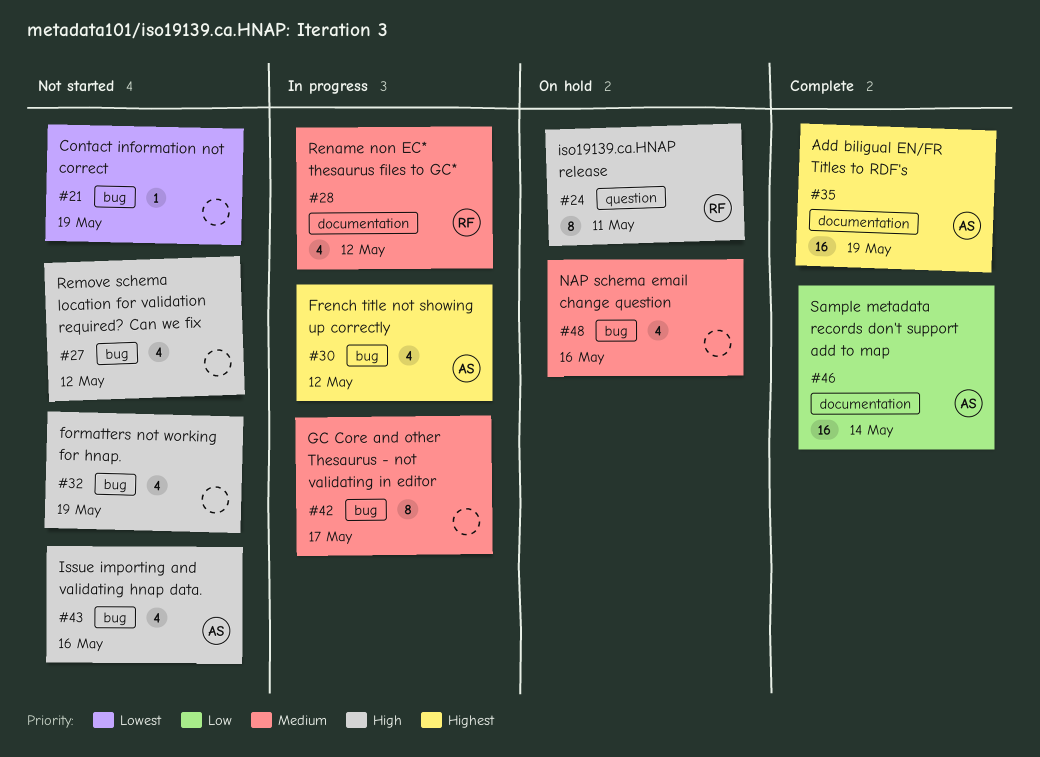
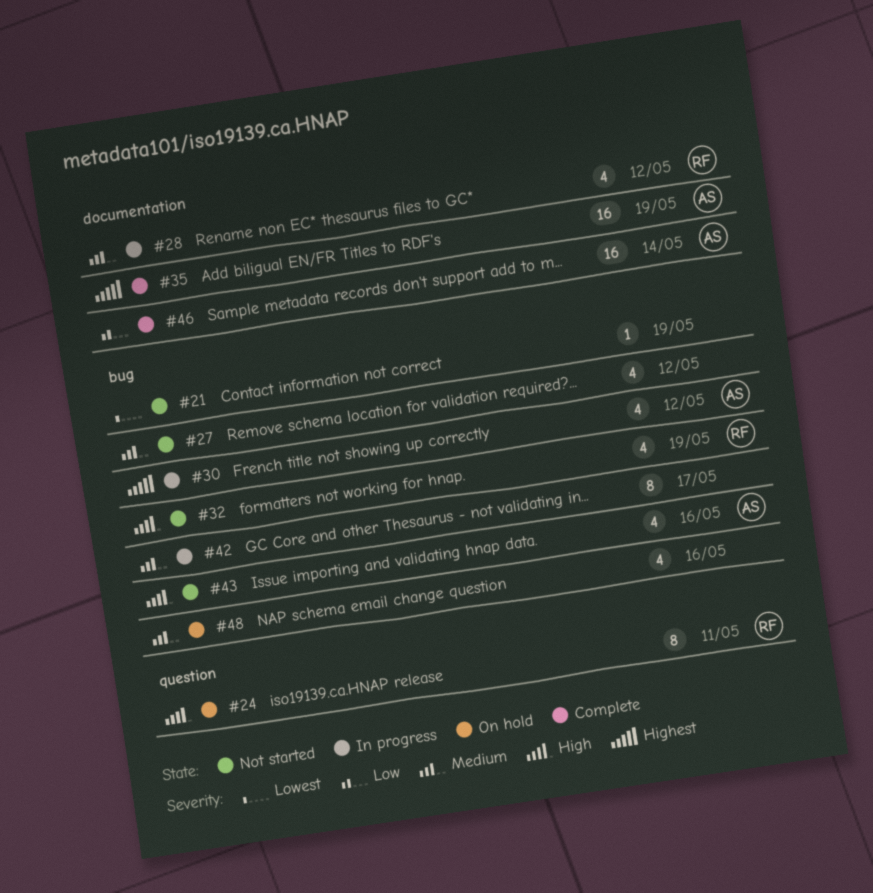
#27, priority: High -> Medium
#32, owner: none -> RF

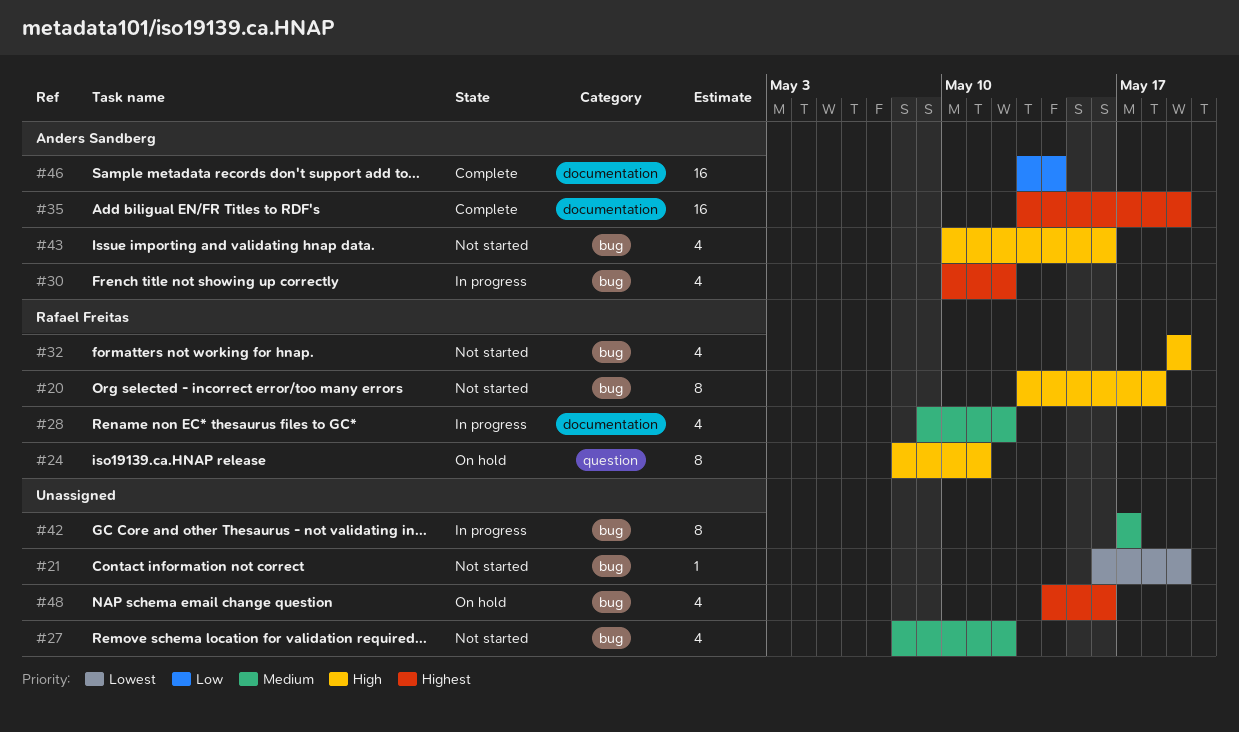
#20: none -> present
#48, priority: Medium -> Highest

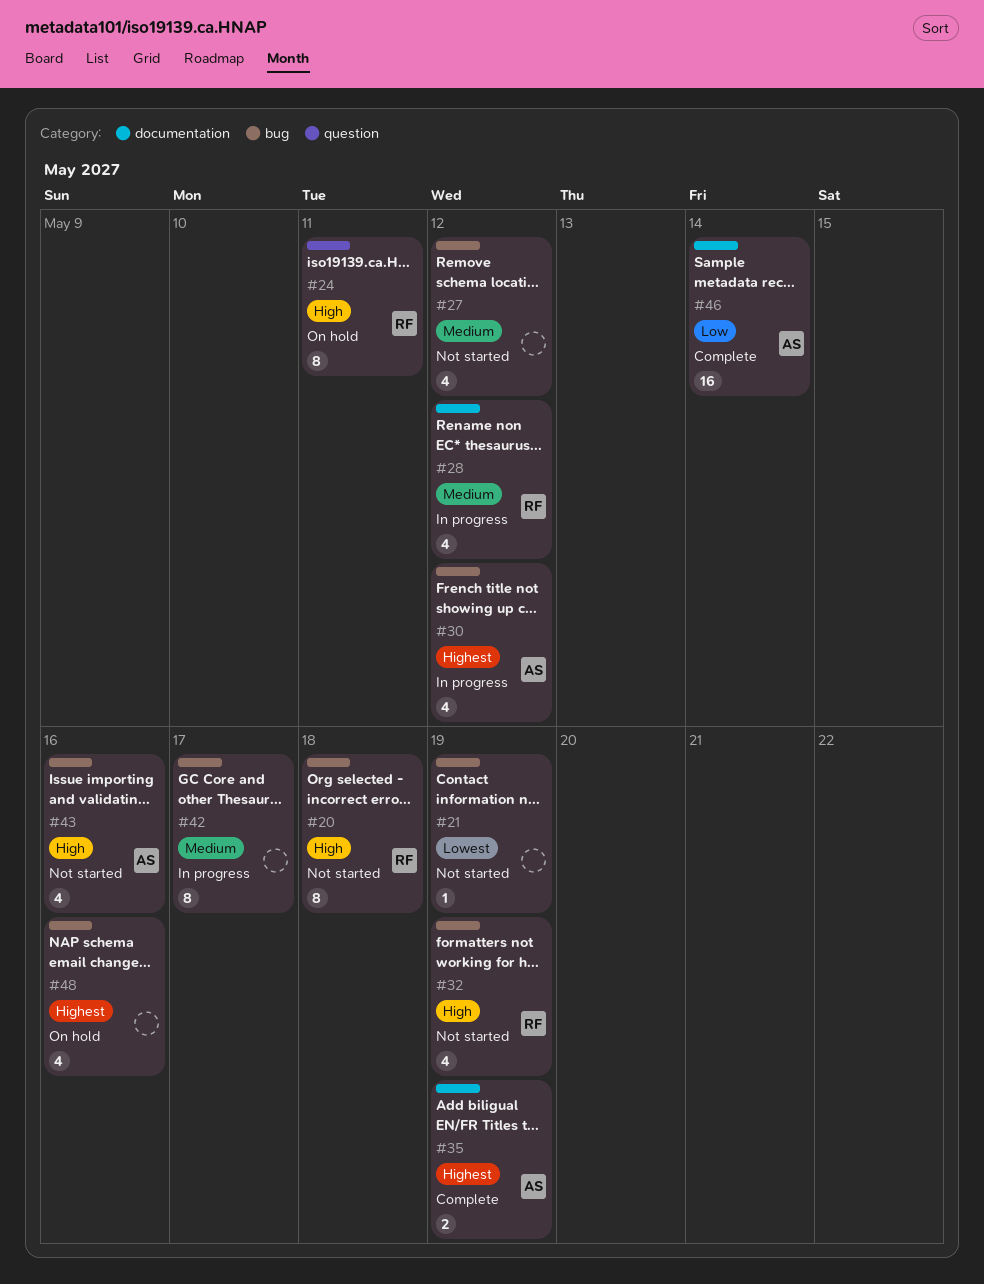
#35, estimate: 16 -> 2

